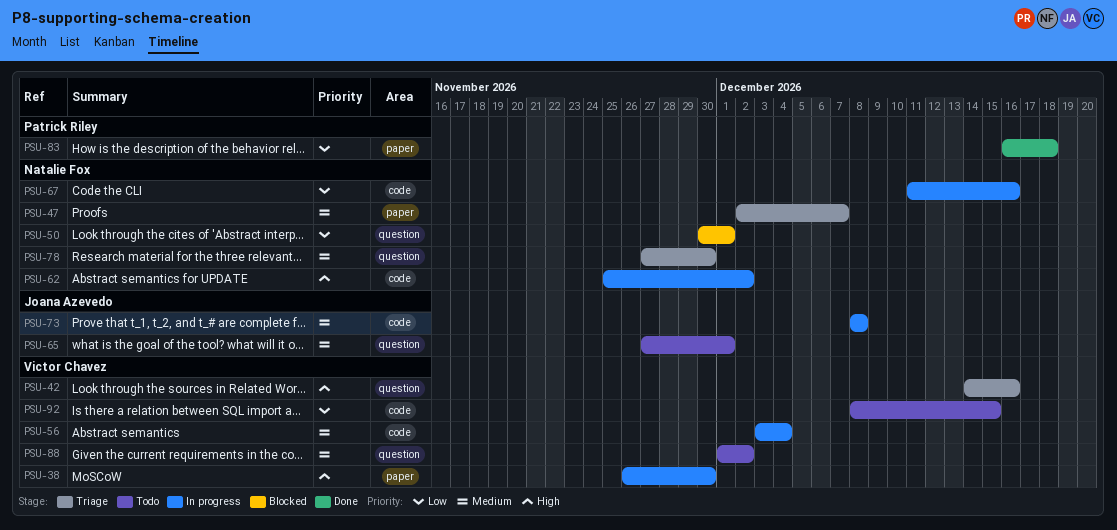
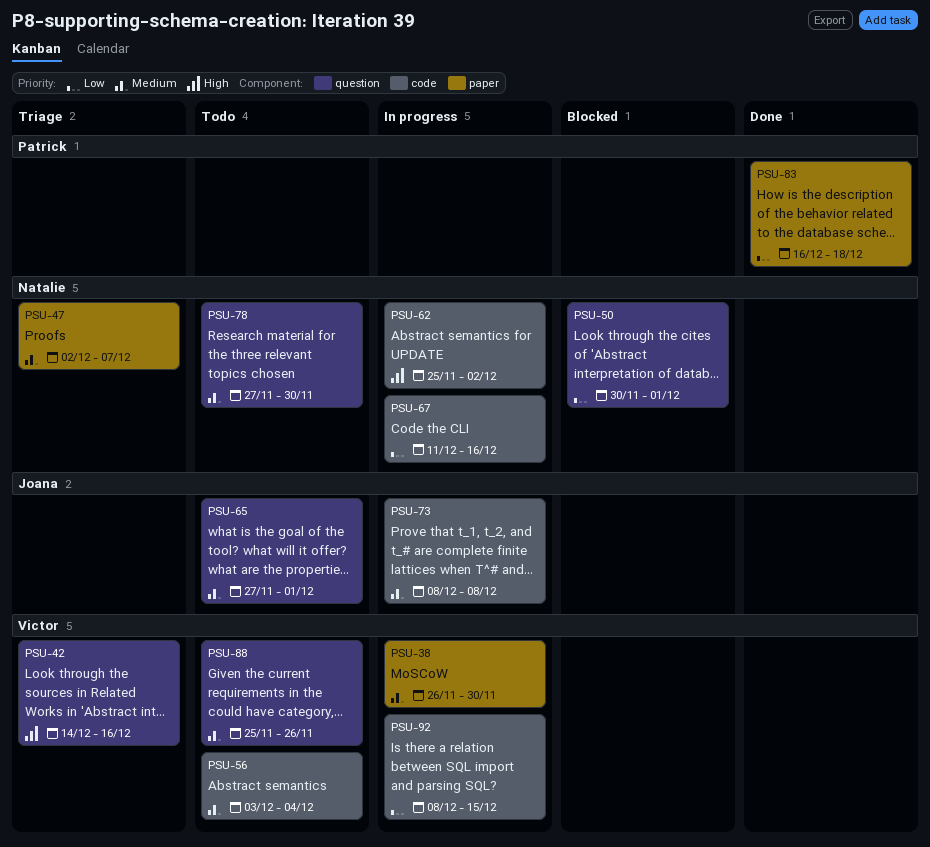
PSU-38, priority: High -> Medium
PSU-56, status: In progress -> Todo
PSU-78, status: Triage -> Todo
PSU-88, start: Dec 1 -> Nov 25
PSU-88, due: Dec 2 -> Nov 26
PSU-92, status: Todo -> In progress

